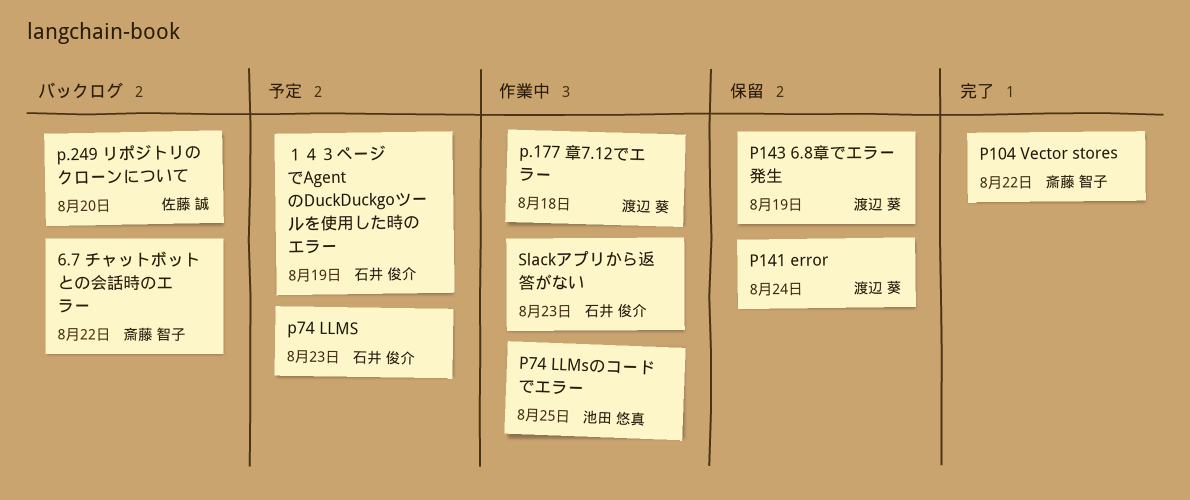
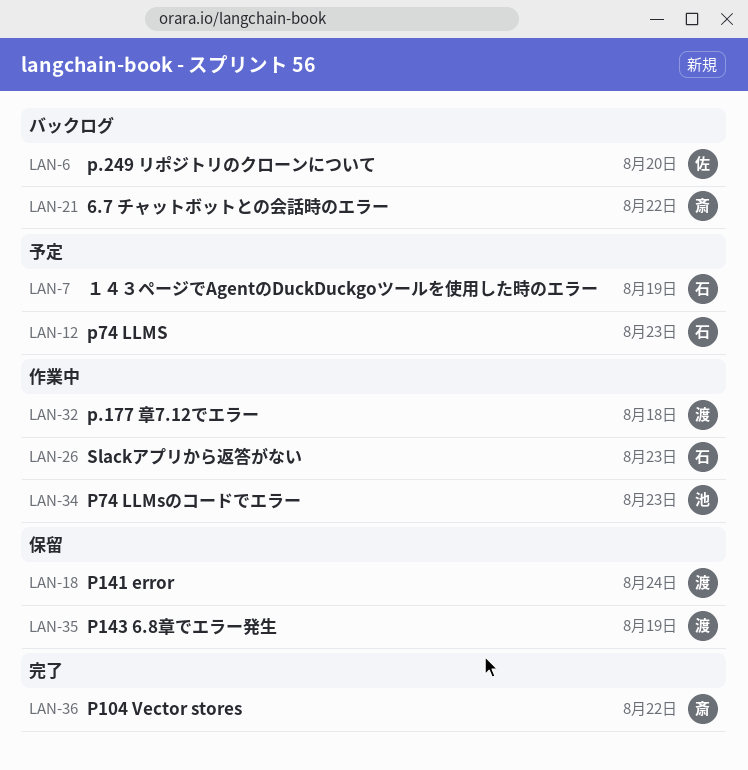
P74 LLMsのコードでエラー, due: Aug 25 -> Aug 23

